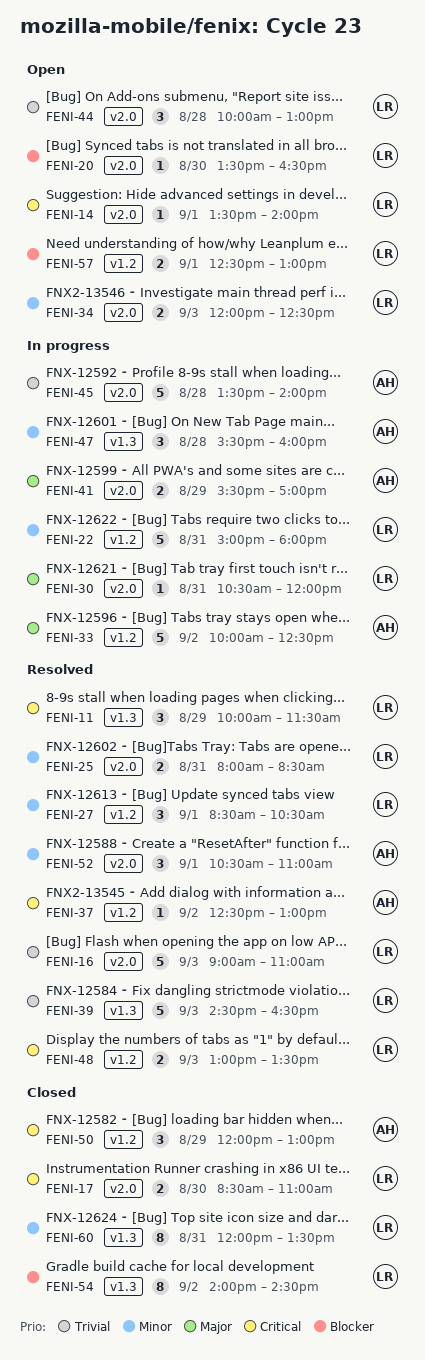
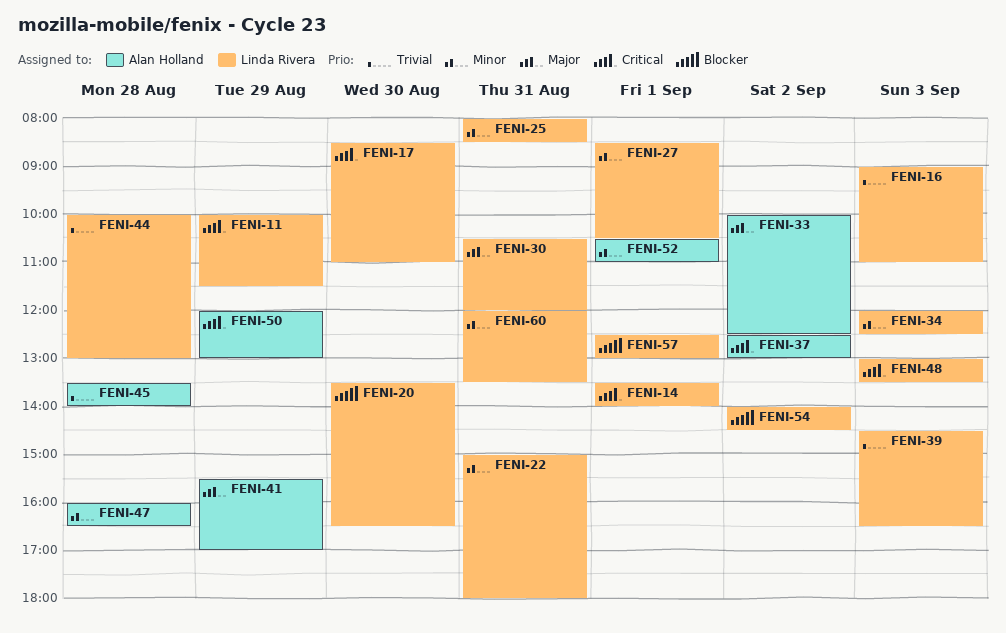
FENI-47, begins: 15:30 -> 16:00
FENI-47, ends: 16:00 -> 16:30

